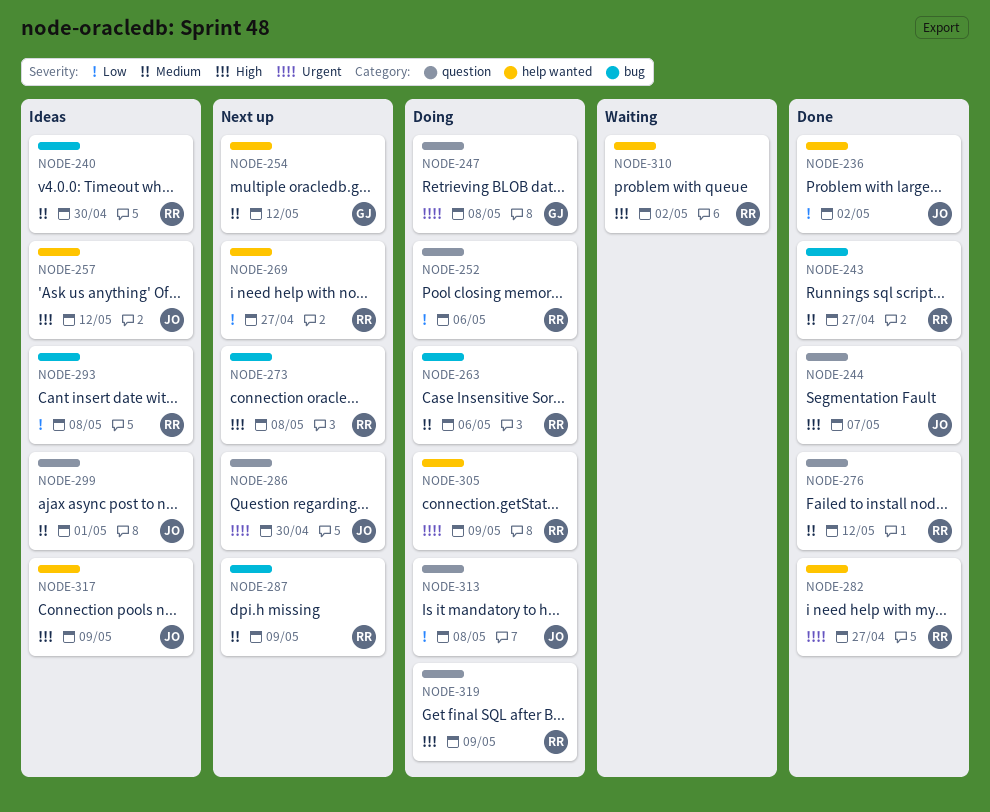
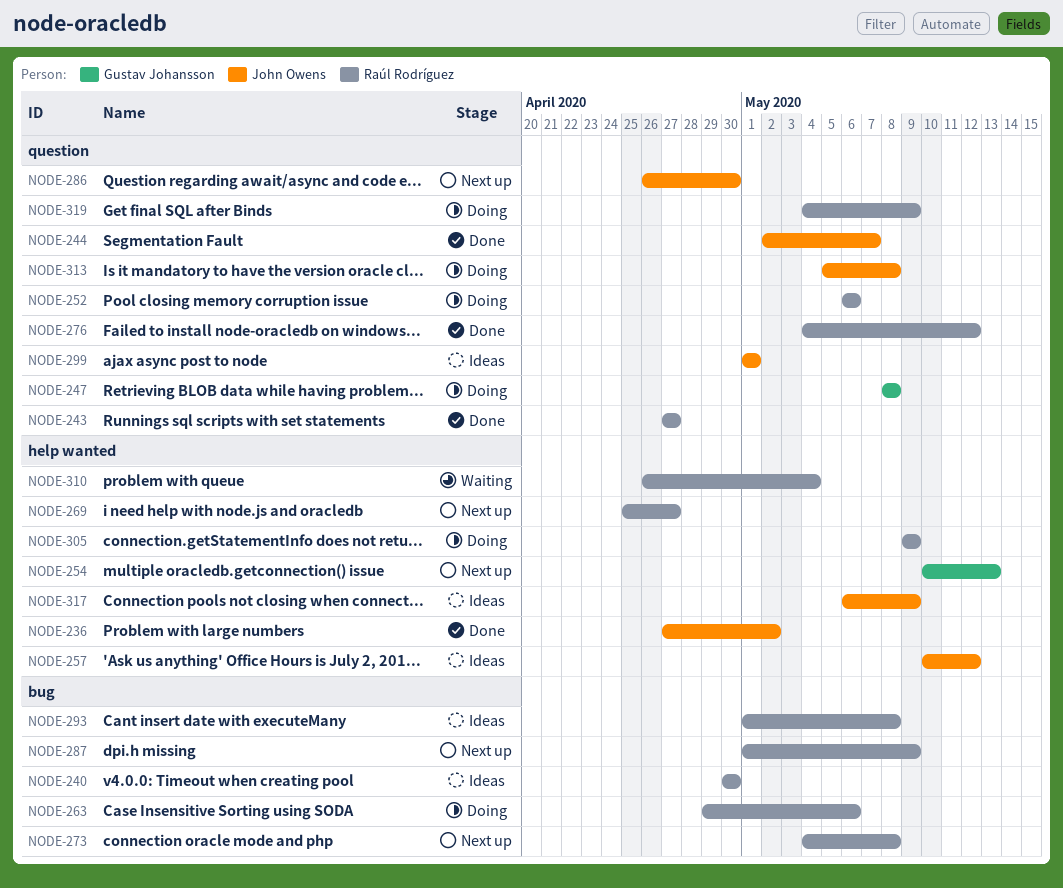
NODE-243, label: bug -> question
NODE-254, due: May 12 -> May 13
NODE-282: present -> none
NODE-310, due: May 2 -> May 4

